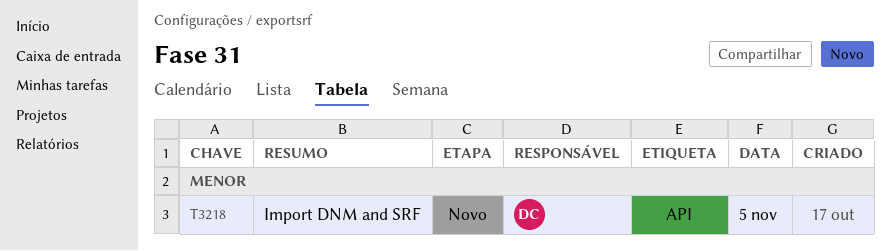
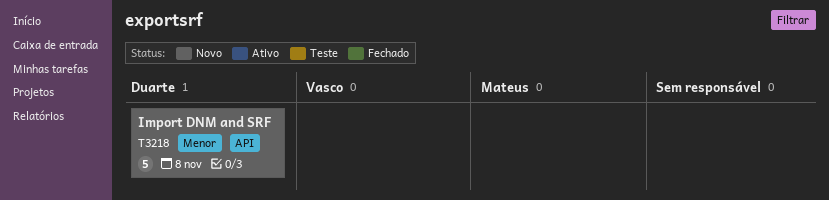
T3218, day: Nov 5 -> Nov 8

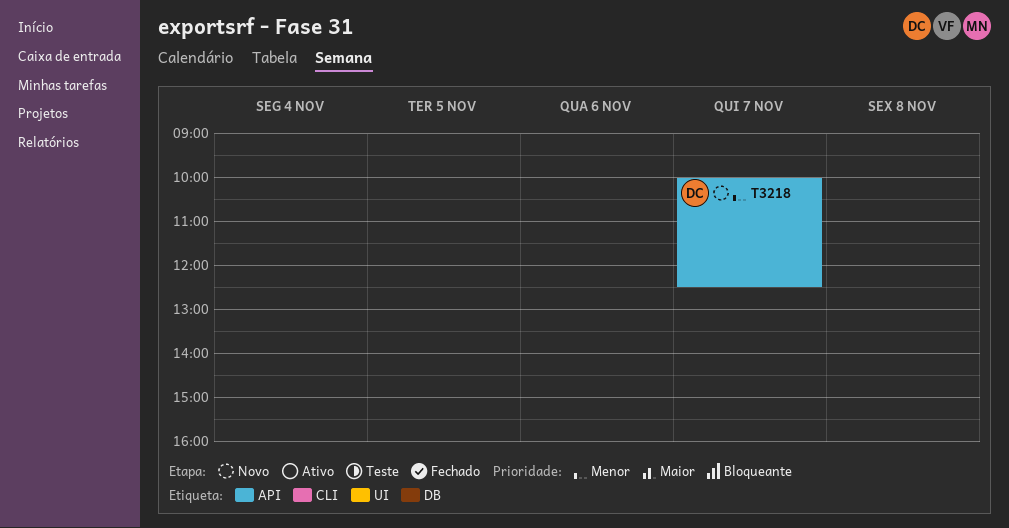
T3218, day: Nov 8 -> Nov 7

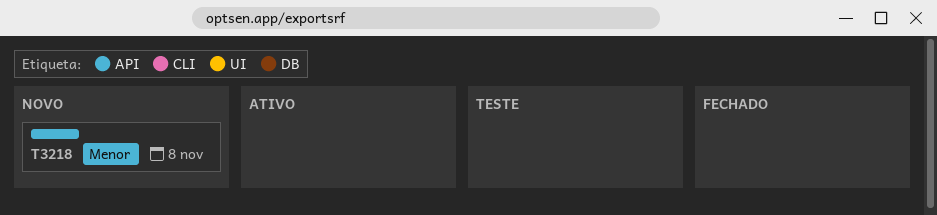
T3218, day: Nov 7 -> Nov 8

